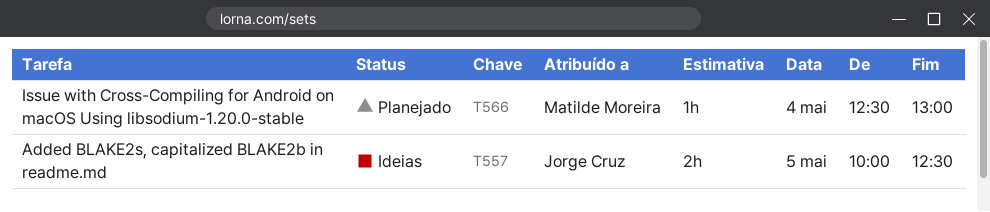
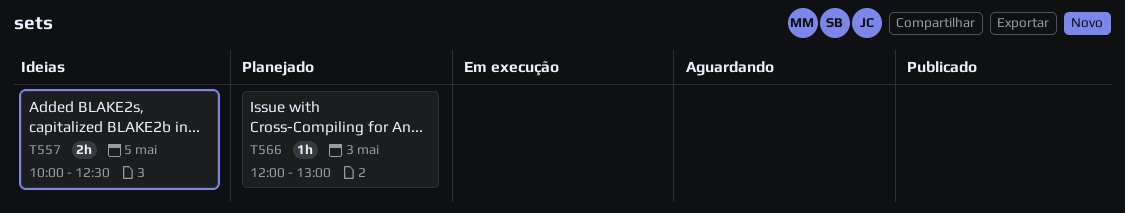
T566, day: May 4 -> May 3
T566, begins: 12:30 -> 12:00

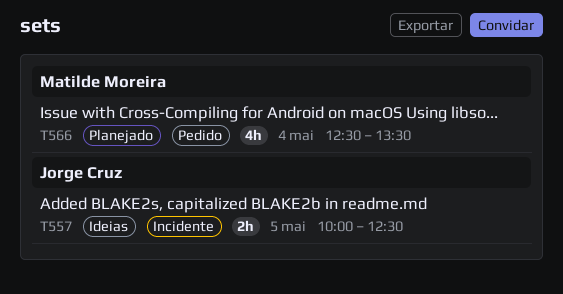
T566, estimate: 1h -> 4h
T566, day: May 3 -> May 4
T566, begins: 12:00 -> 12:30
T566, ends: 13:00 -> 13:30

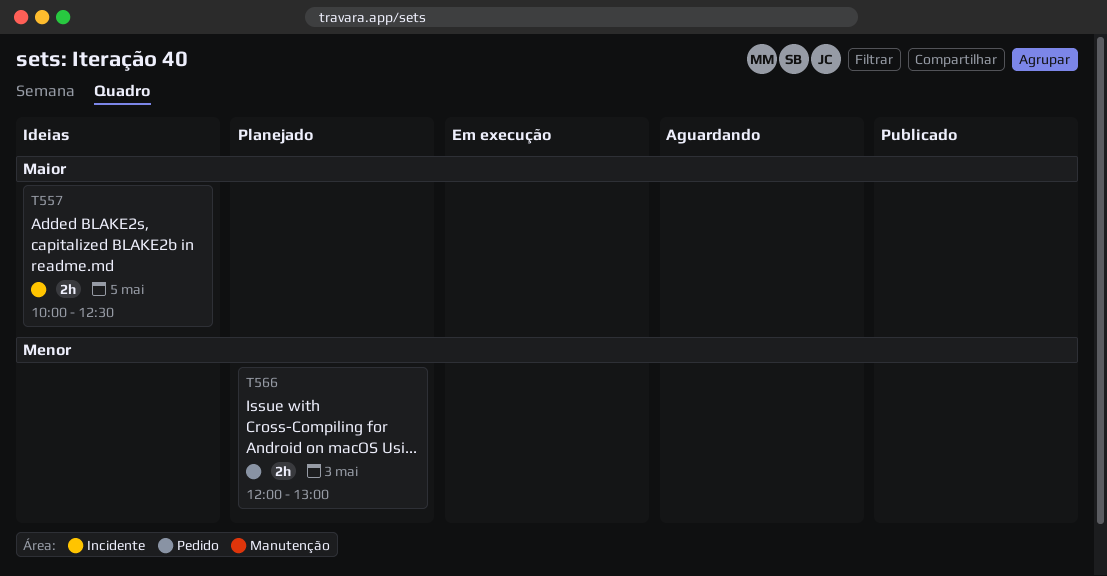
T566, estimate: 4h -> 2h
T566, day: May 4 -> May 3
T566, begins: 12:30 -> 12:00
T566, ends: 13:30 -> 13:00

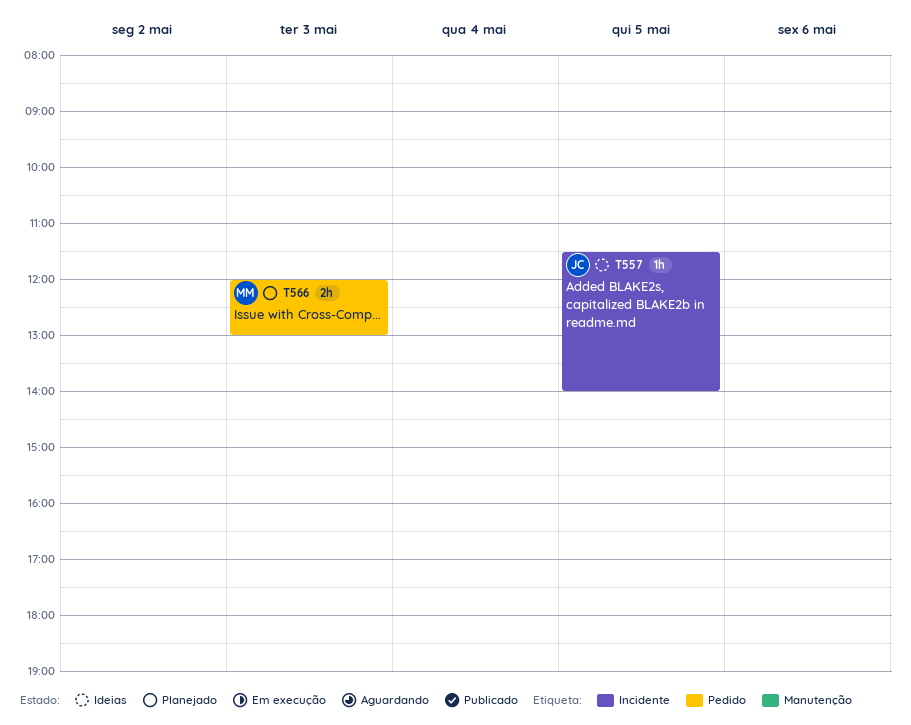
T557, estimate: 2h -> 1h
T557, begins: 10:00 -> 11:30
T557, ends: 12:30 -> 14:00

